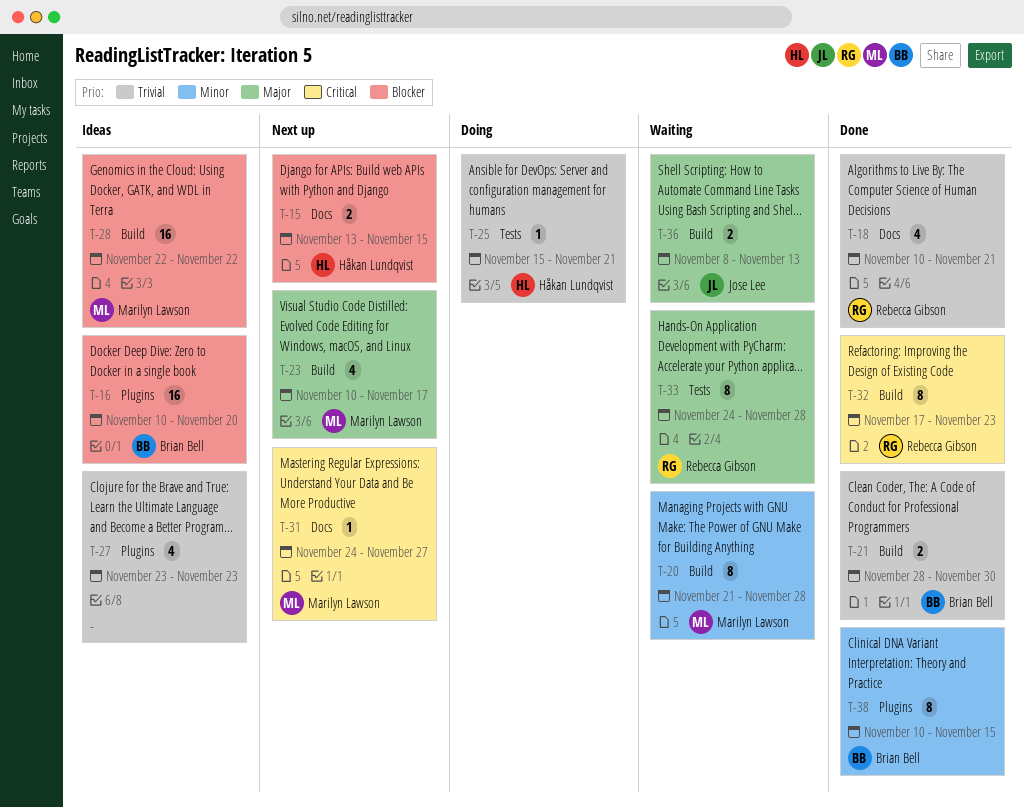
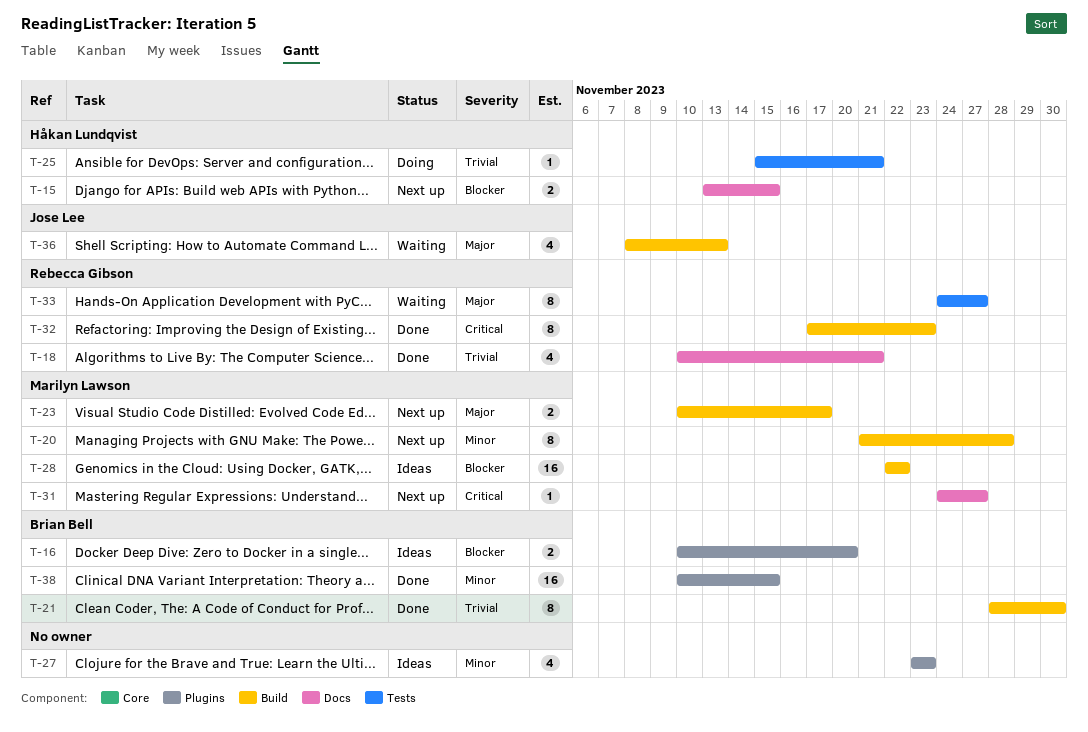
T-16, estimate: 16 -> 2
T-20, status: Waiting -> Next up
T-21, estimate: 2 -> 8
T-23, estimate: 4 -> 2
T-27, priority: Trivial -> Minor
T-33, due: Nov 28 -> Nov 27
T-36, estimate: 2 -> 4
T-38, estimate: 8 -> 16

